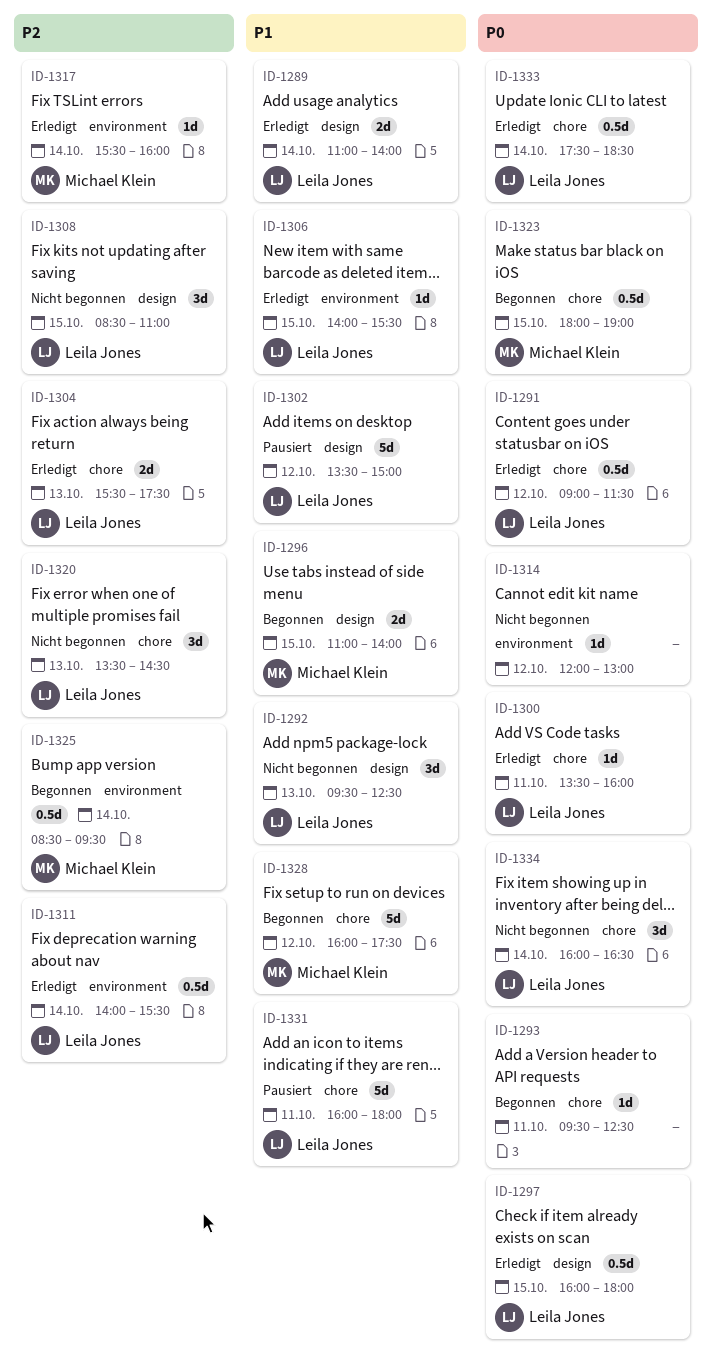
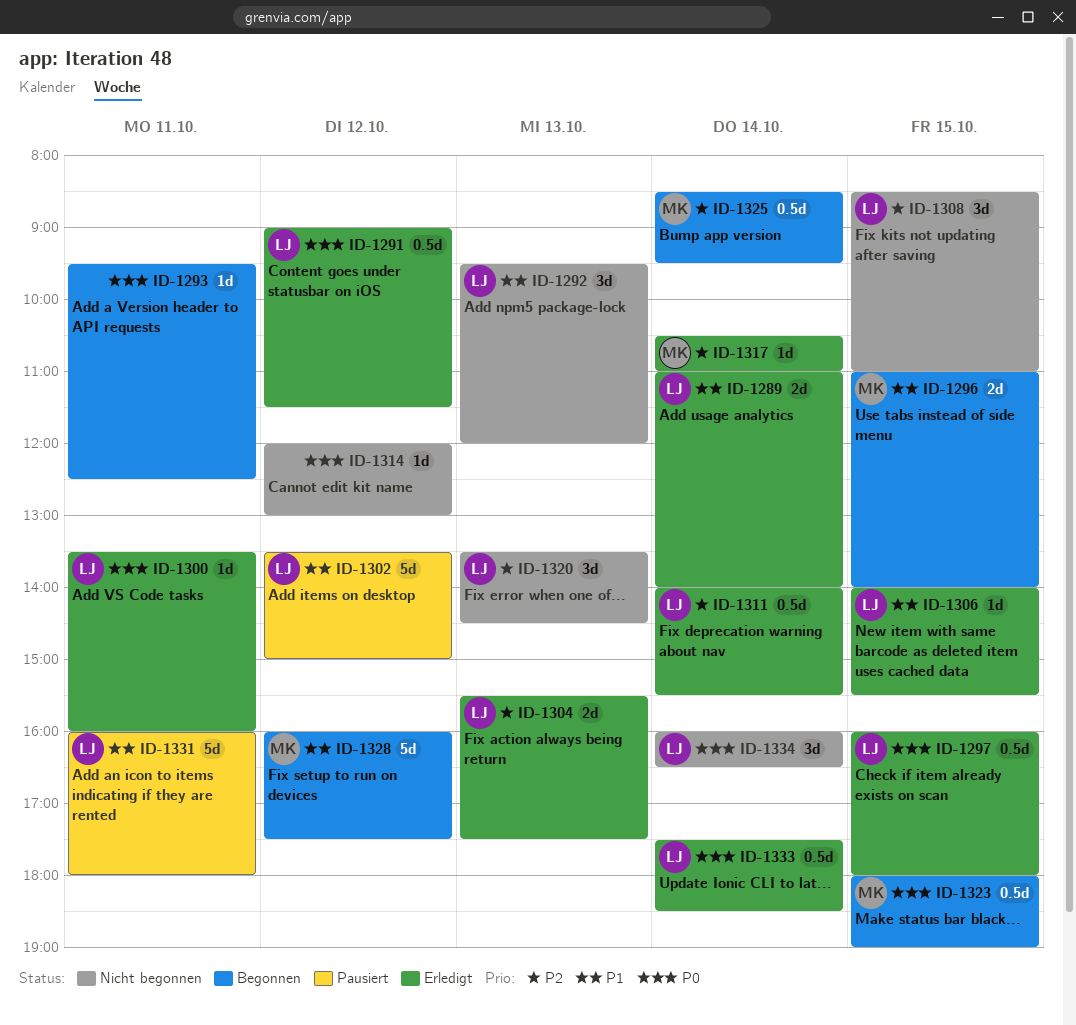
ID-1292, ends: 12:30 -> 12:00
ID-1317, begins: 15:30 -> 10:30
ID-1317, ends: 16:00 -> 11:00

